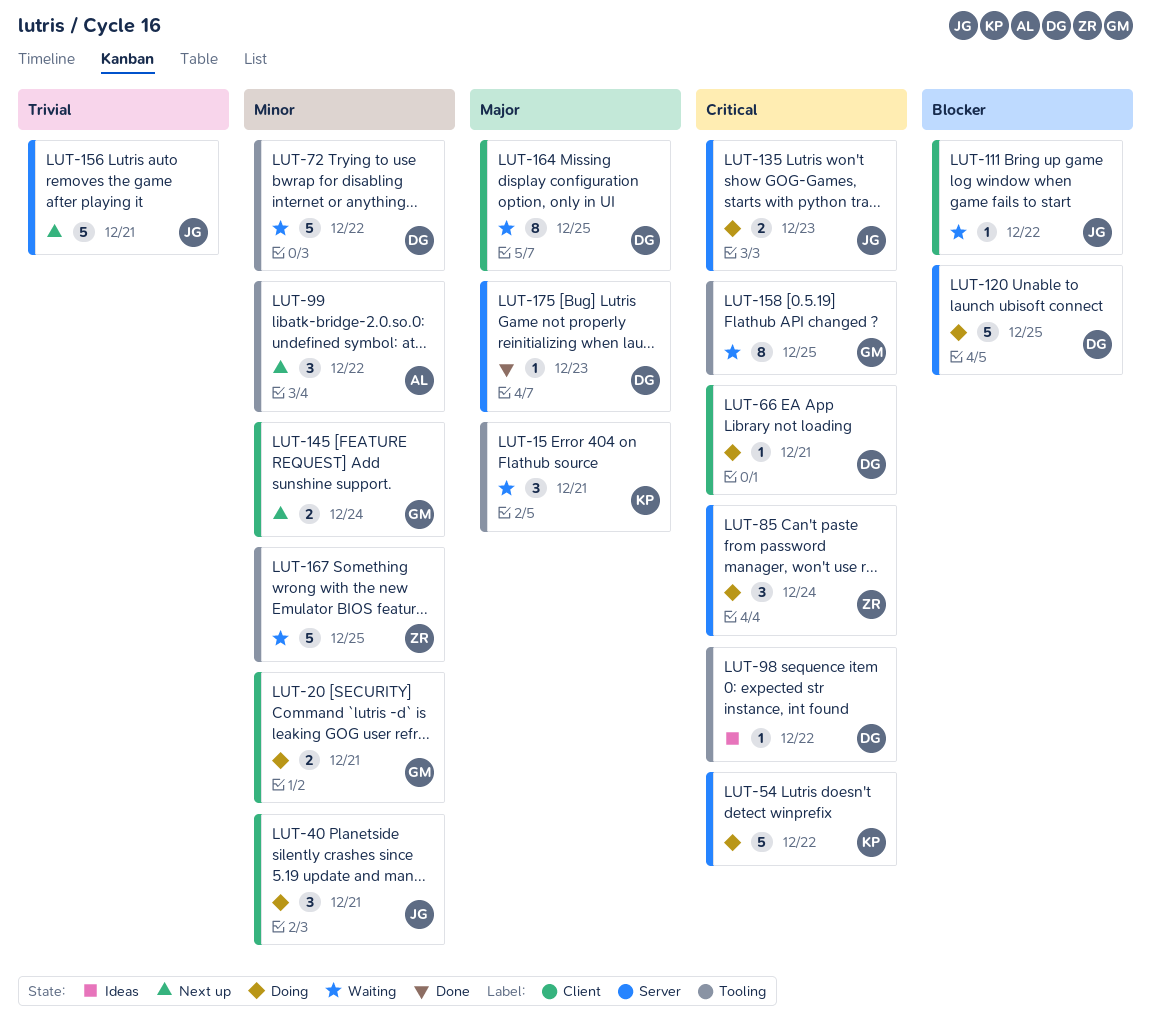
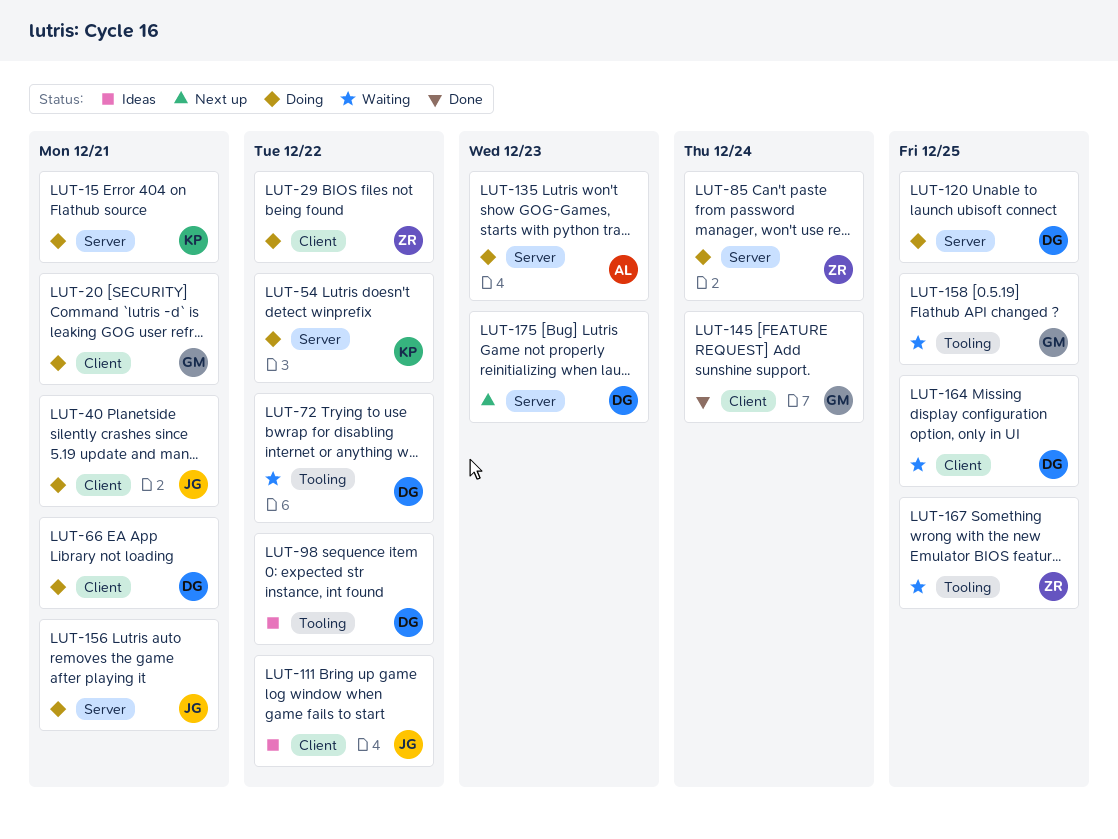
LUT-15, status: Waiting -> Doing
LUT-15, label: Tooling -> Server
LUT-29: none -> present
LUT-99: present -> none
LUT-111, status: Waiting -> Ideas
LUT-135, owner: JG -> AL
LUT-145, status: Next up -> Done
LUT-156, status: Next up -> Doing
LUT-175, status: Done -> Next up

